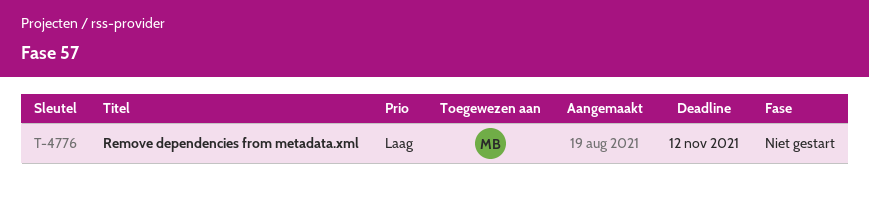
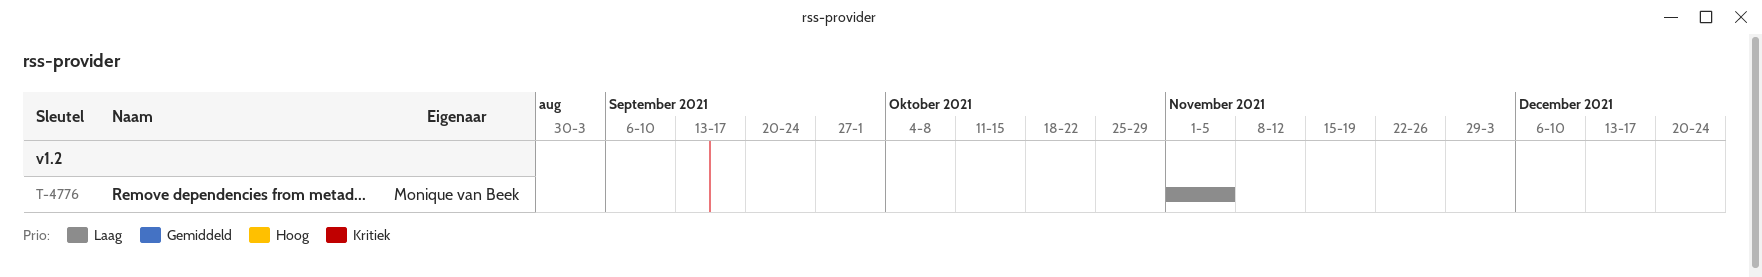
T-4776, due: Nov 12 -> Nov 5

